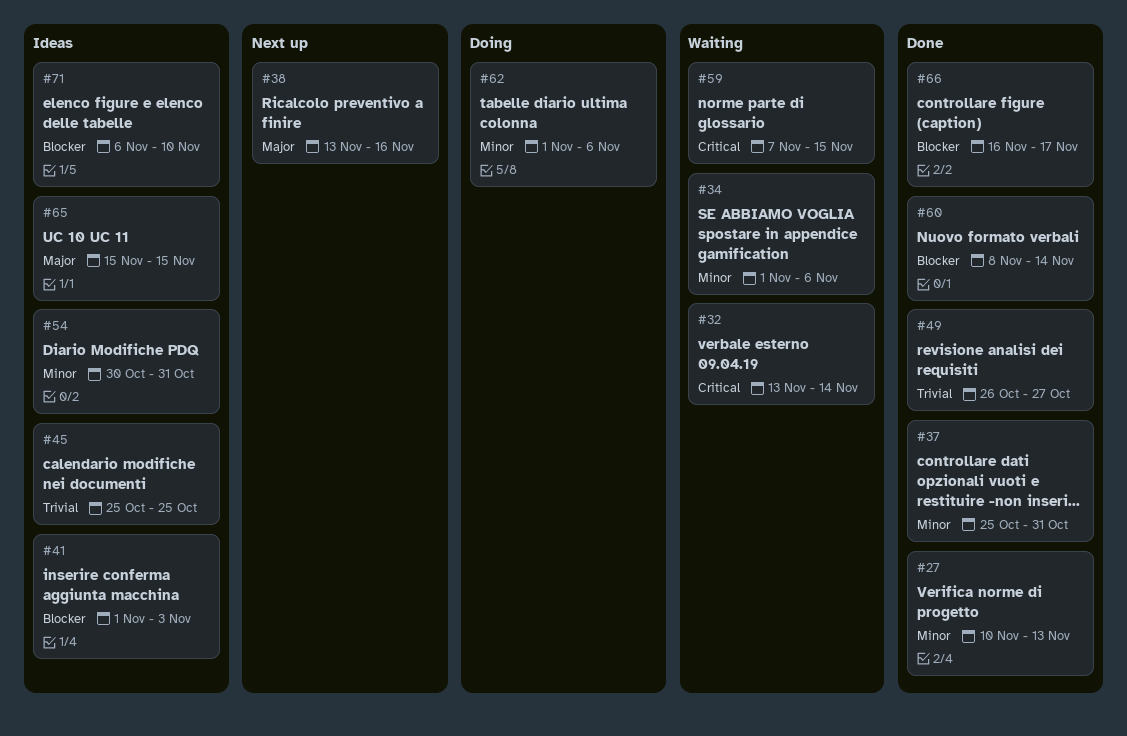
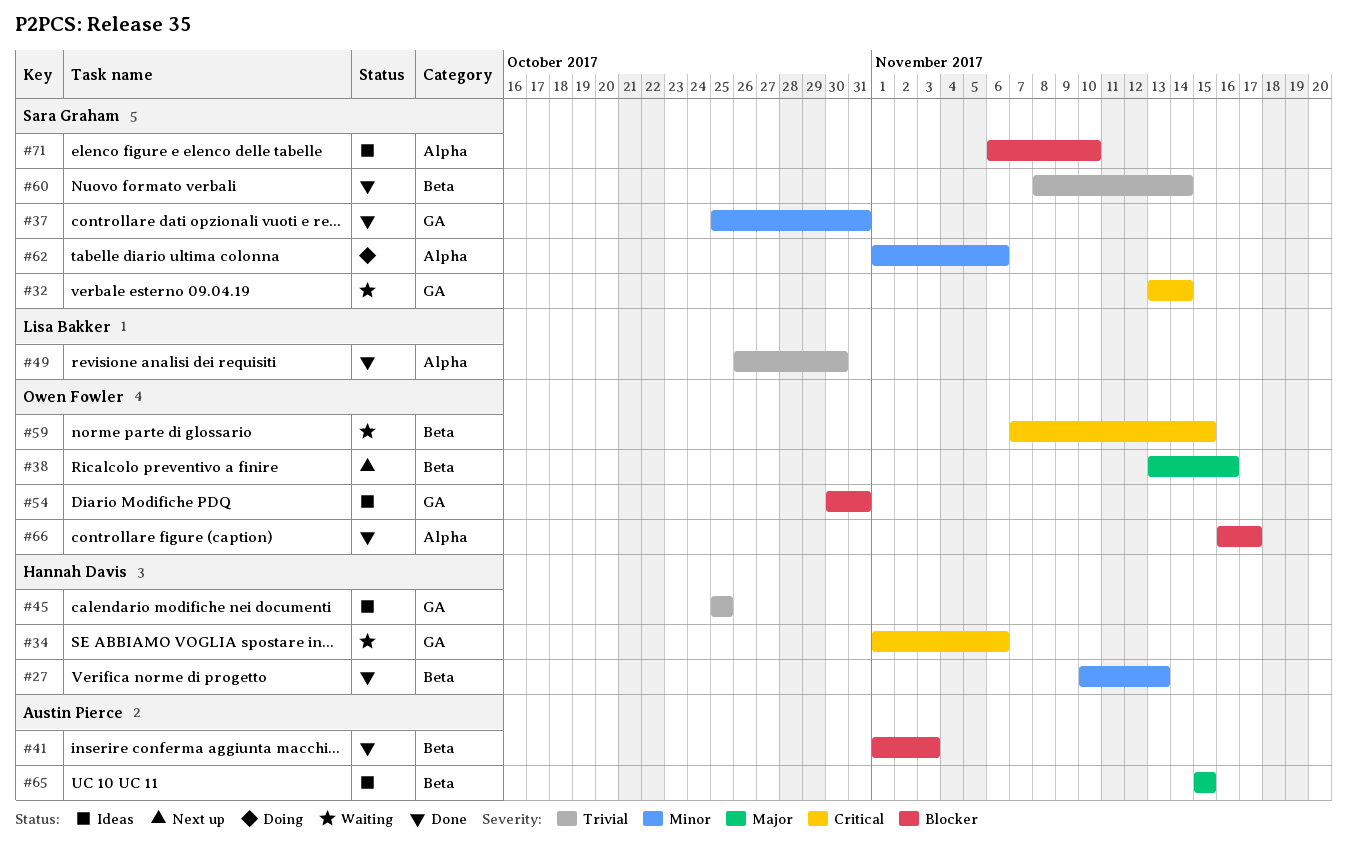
#34, priority: Minor -> Critical
#41, status: Ideas -> Done
#49, due: Oct 27 -> Oct 30
#54, priority: Minor -> Blocker
#60, priority: Blocker -> Trivial

